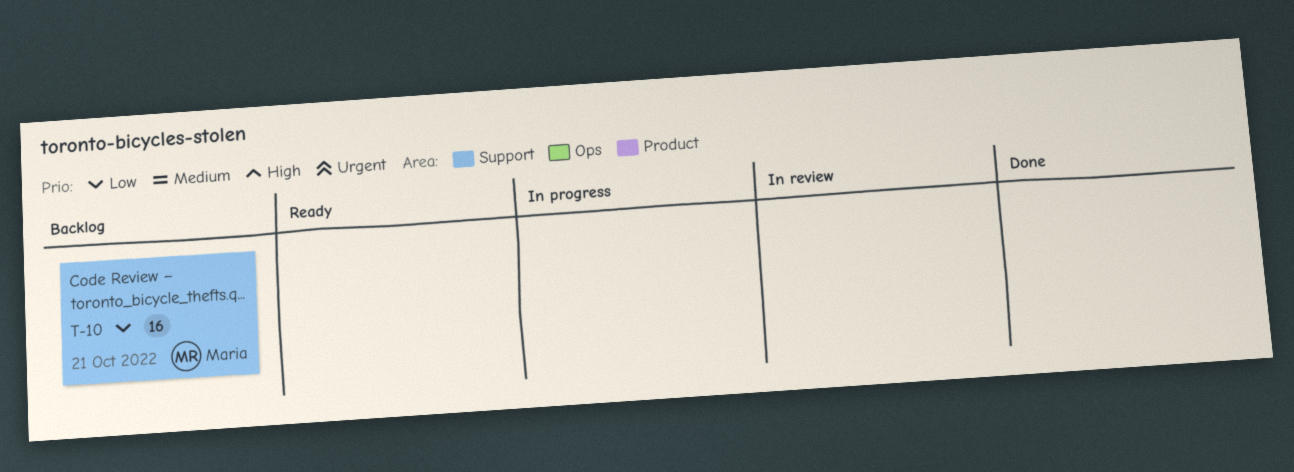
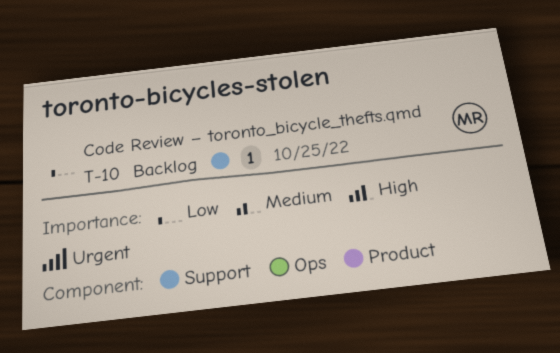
T-10, estimate: 16 -> 1
T-10, due: Oct 21 -> Oct 25

